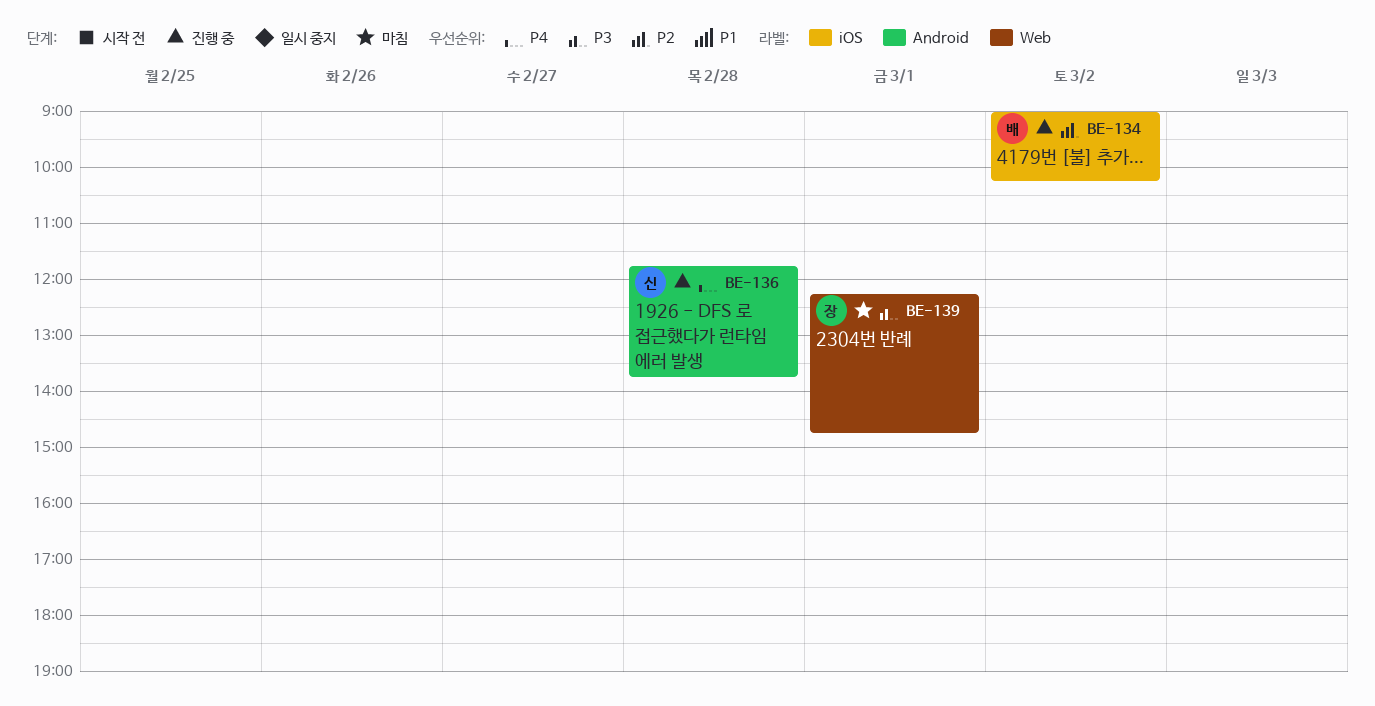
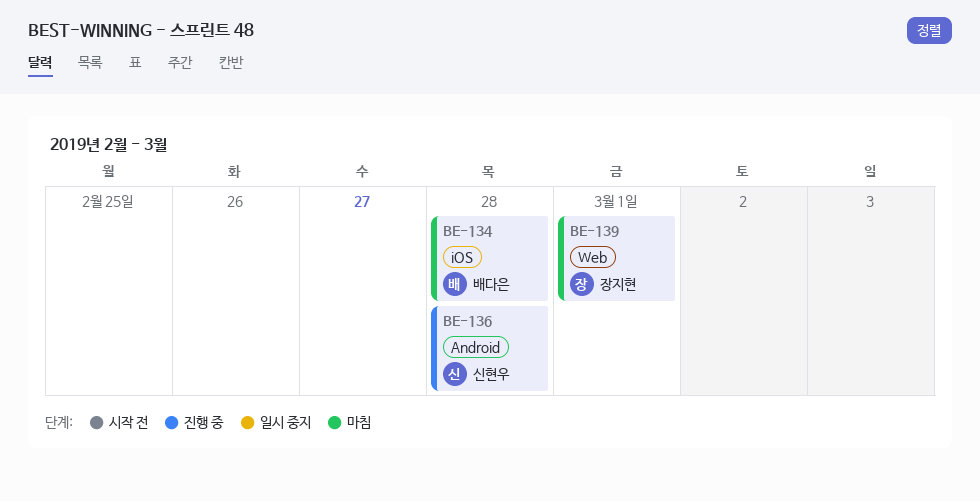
BE-134, status: 진행 중 -> 마침
BE-134, day: Mar 2 -> Feb 28

